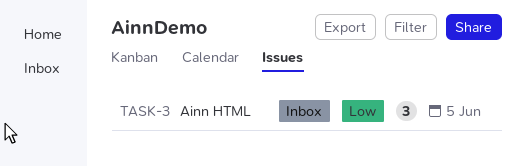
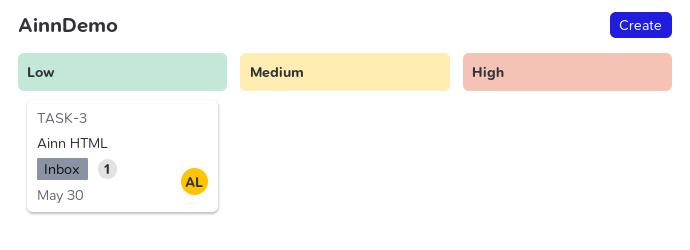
TASK-3, estimate: 3 -> 1
TASK-3, due: Jun 5 -> May 30

